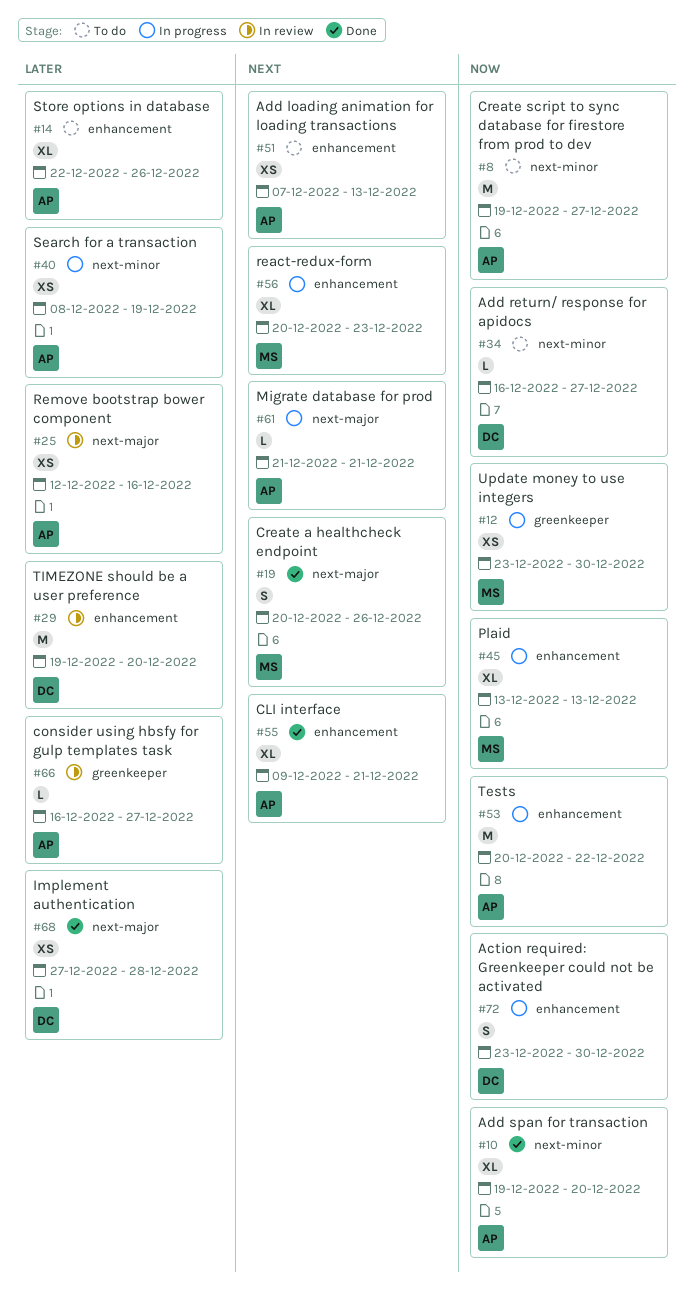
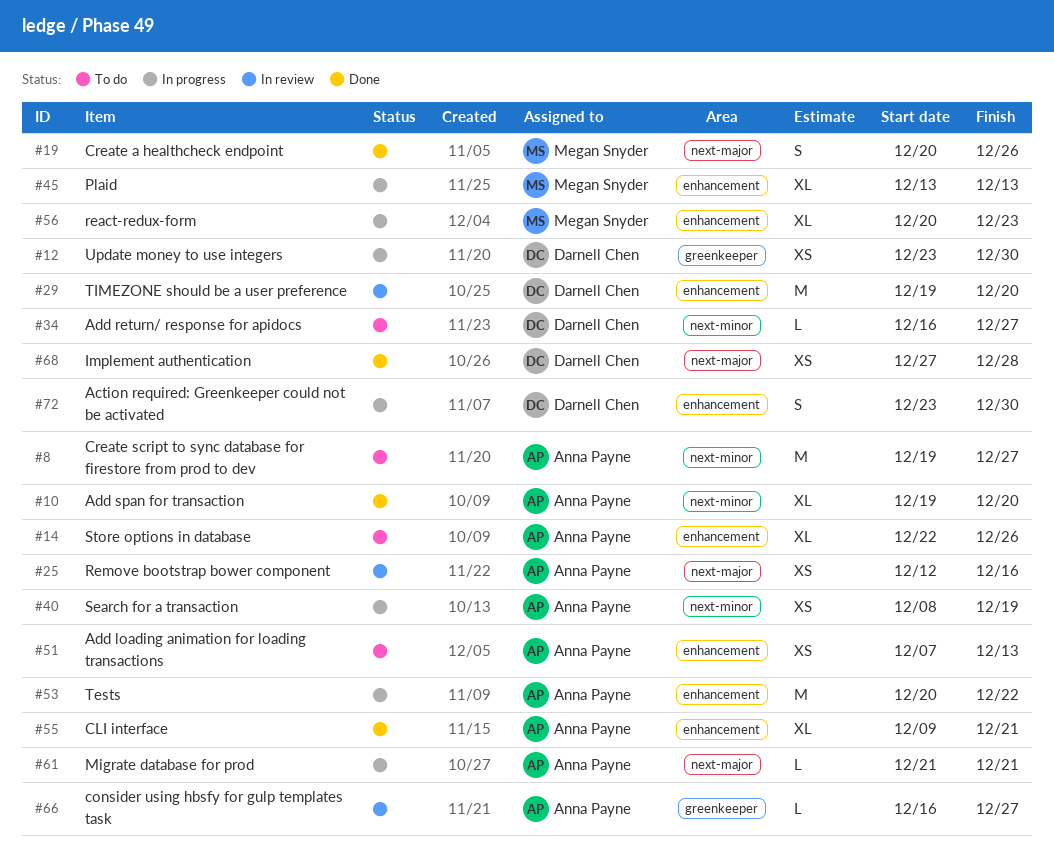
#12, owner: Megan Snyder -> Darnell Chen

